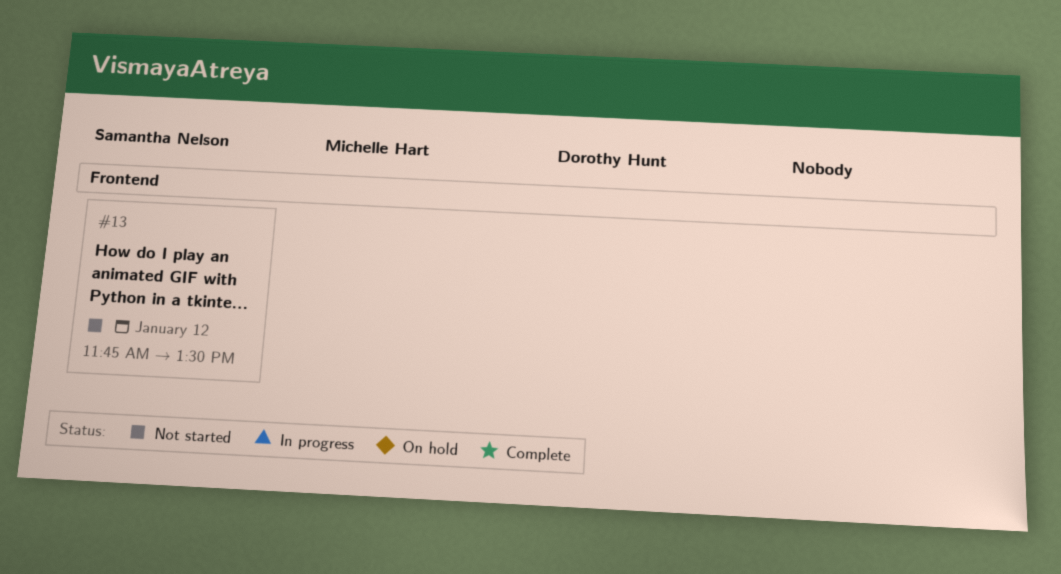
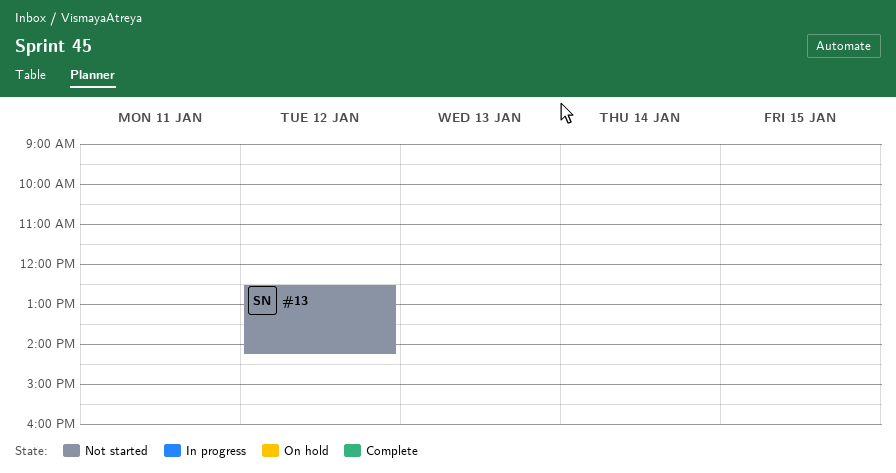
#13, begins: 11:45 -> 12:30
#13, ends: 13:30 -> 14:15

